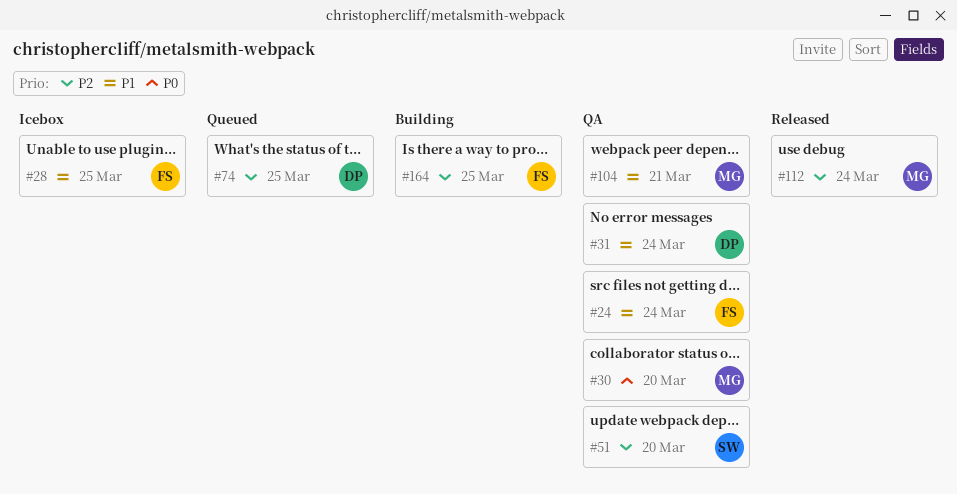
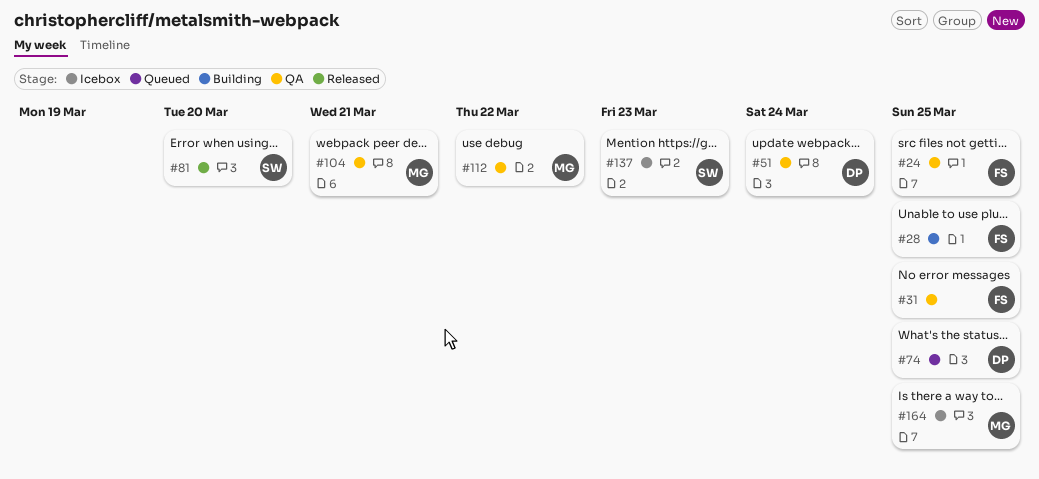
#24, due: Mar 24 -> Mar 25
#28, status: Icebox -> Building
#30: present -> none
#31, owner: DP -> FS
#31, due: Mar 24 -> Mar 25
#51, owner: SW -> DP
#51, due: Mar 20 -> Mar 24
#81: none -> present
#112, status: Released -> QA
#112, due: Mar 24 -> Mar 22
#137: none -> present
#164, status: Building -> Icebox
#164, owner: FS -> MG

